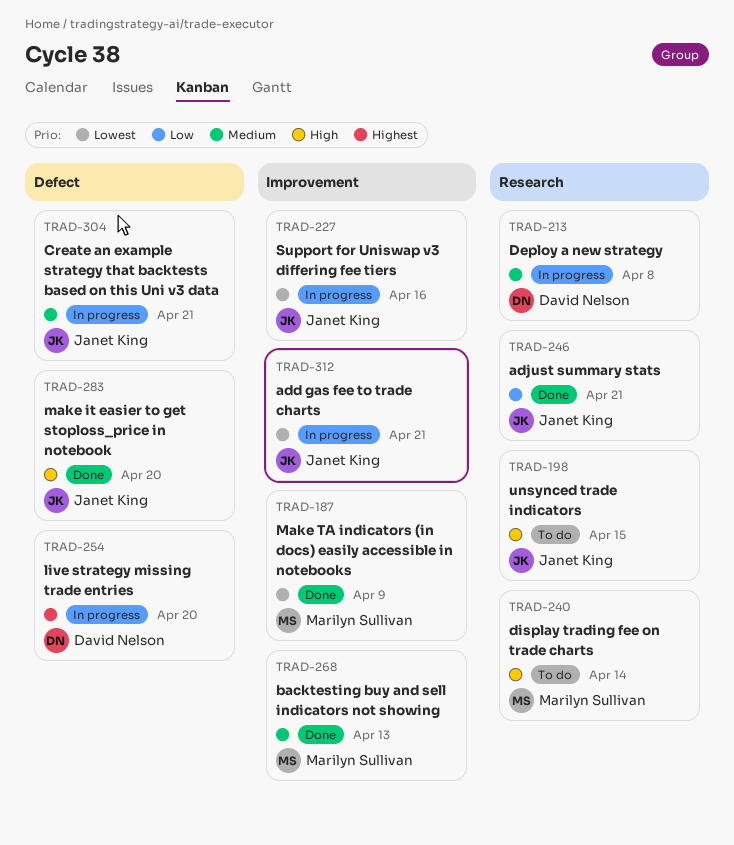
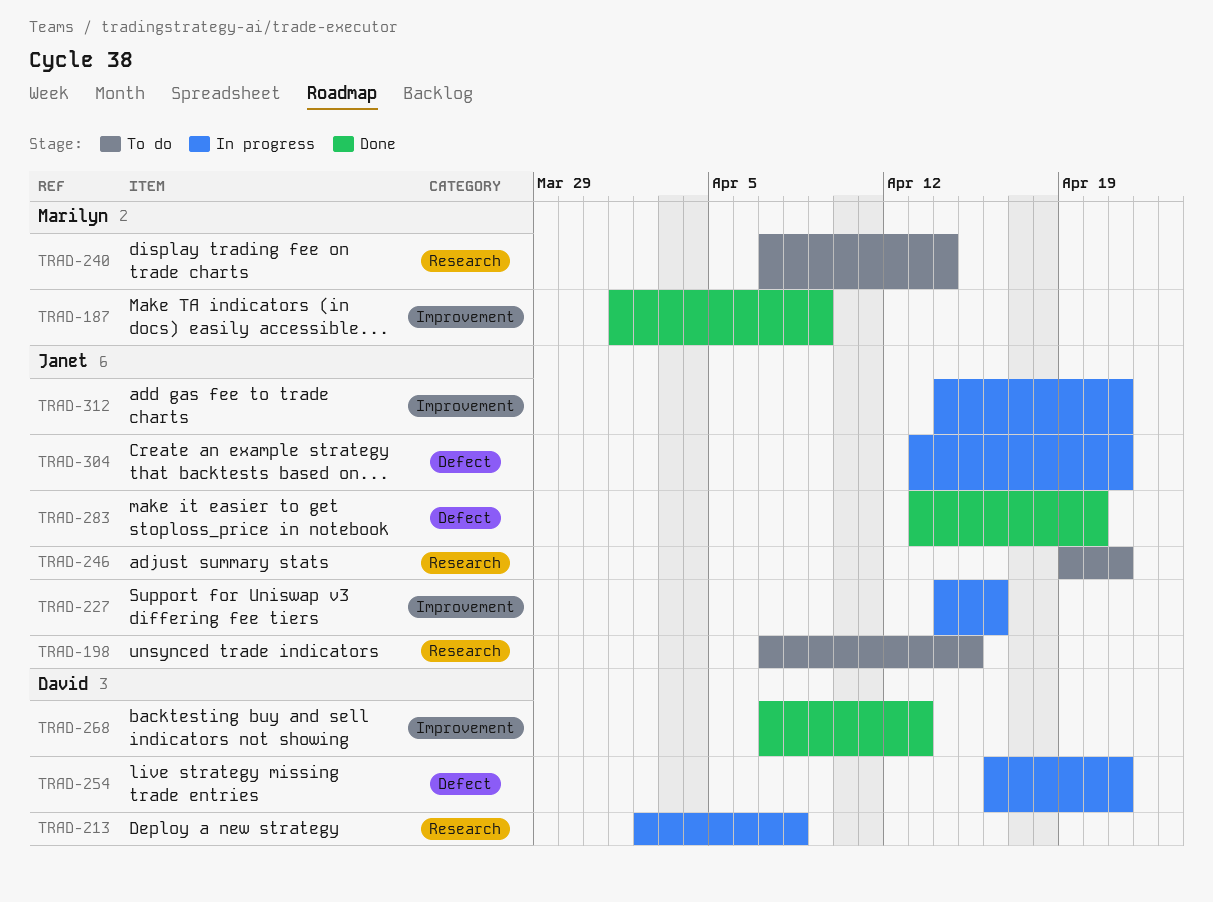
TRAD-246, status: Done -> To do
TRAD-254, due: Apr 20 -> Apr 21
TRAD-268, owner: Marilyn Sullivan -> David Nelson

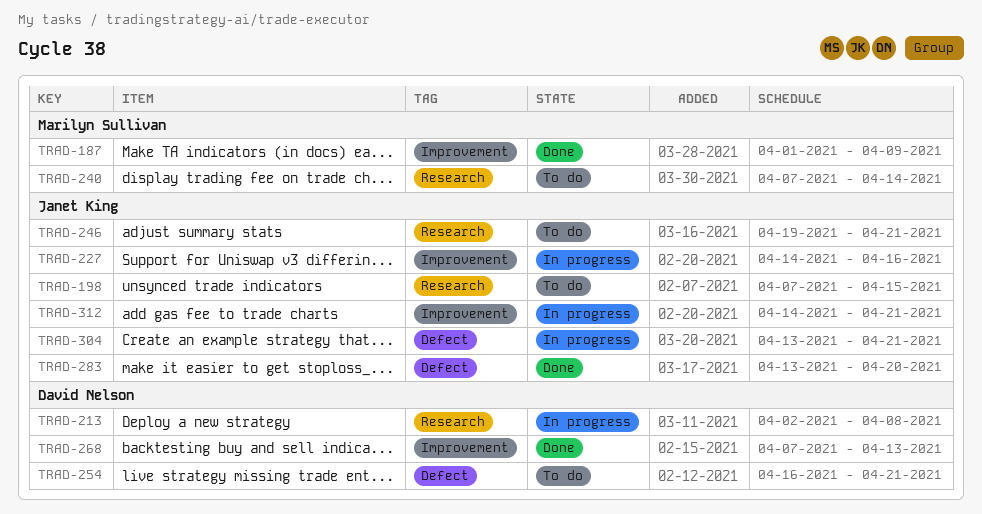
TRAD-254, status: In progress -> To do

